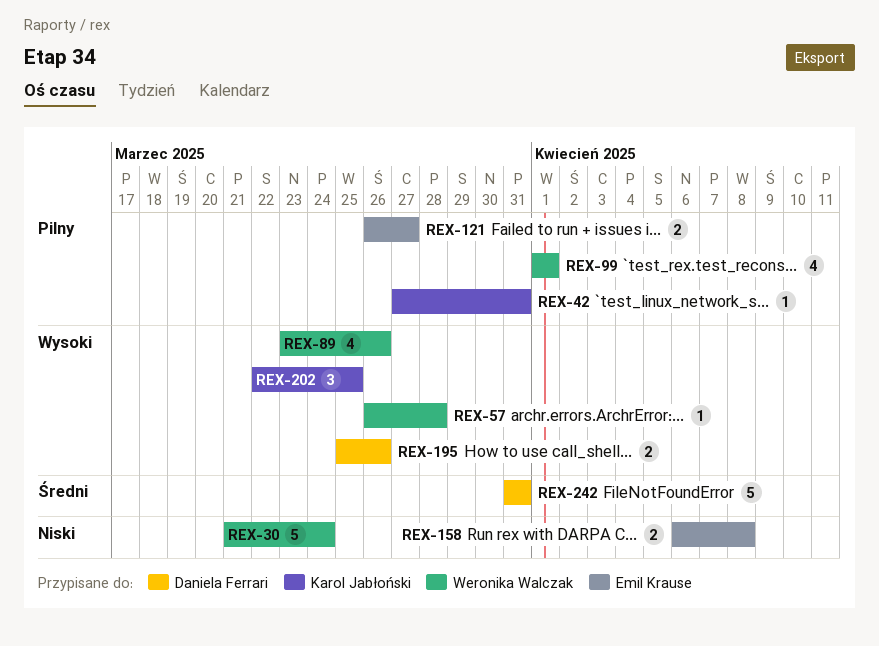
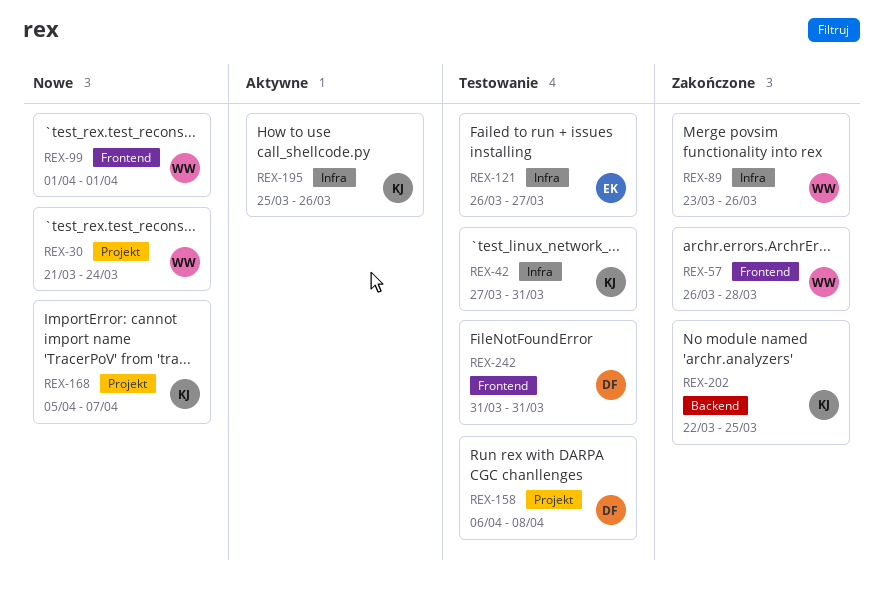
REX-158, owner: Emil Krause -> Daniela Ferrari
REX-168: none -> present
REX-195, owner: Daniela Ferrari -> Karol Jabłoński

